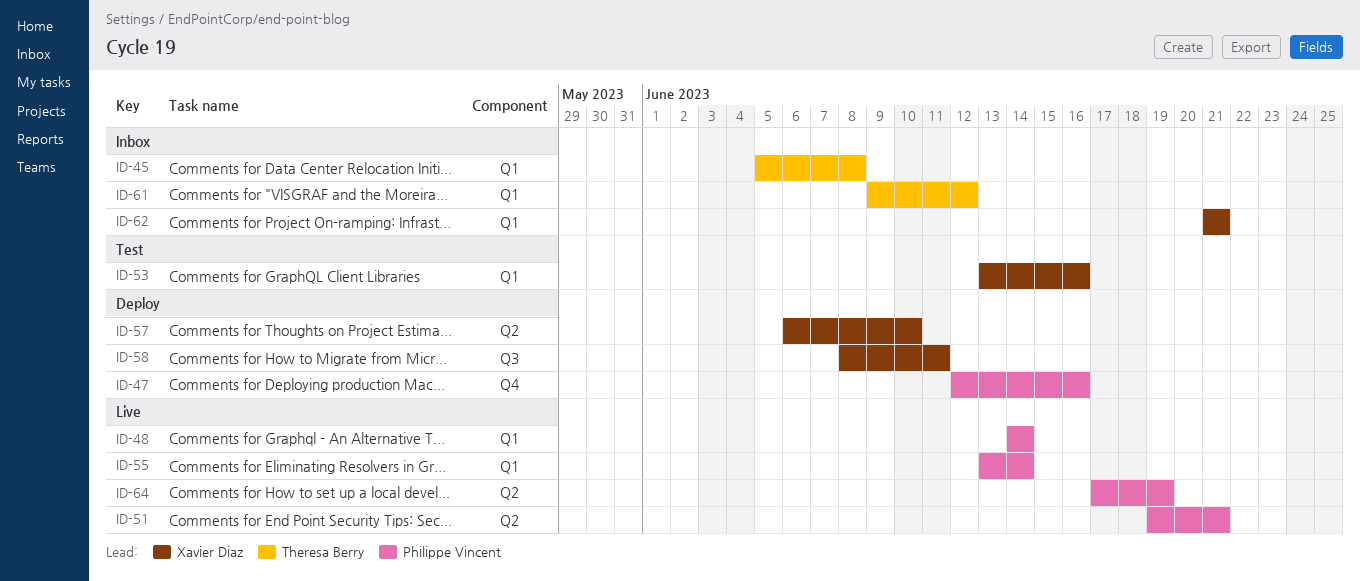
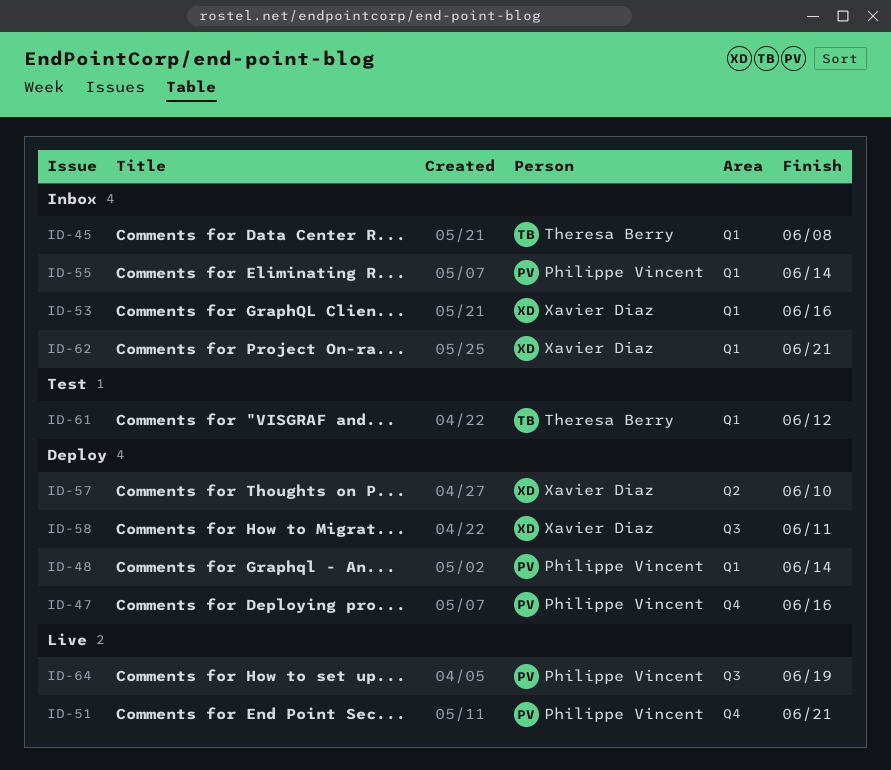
ID-48, status: Live -> Deploy
ID-51, label: Q2 -> Q4
ID-53, status: Test -> Inbox
ID-55, status: Live -> Inbox
ID-61, status: Inbox -> Test
ID-64, label: Q2 -> Q3

